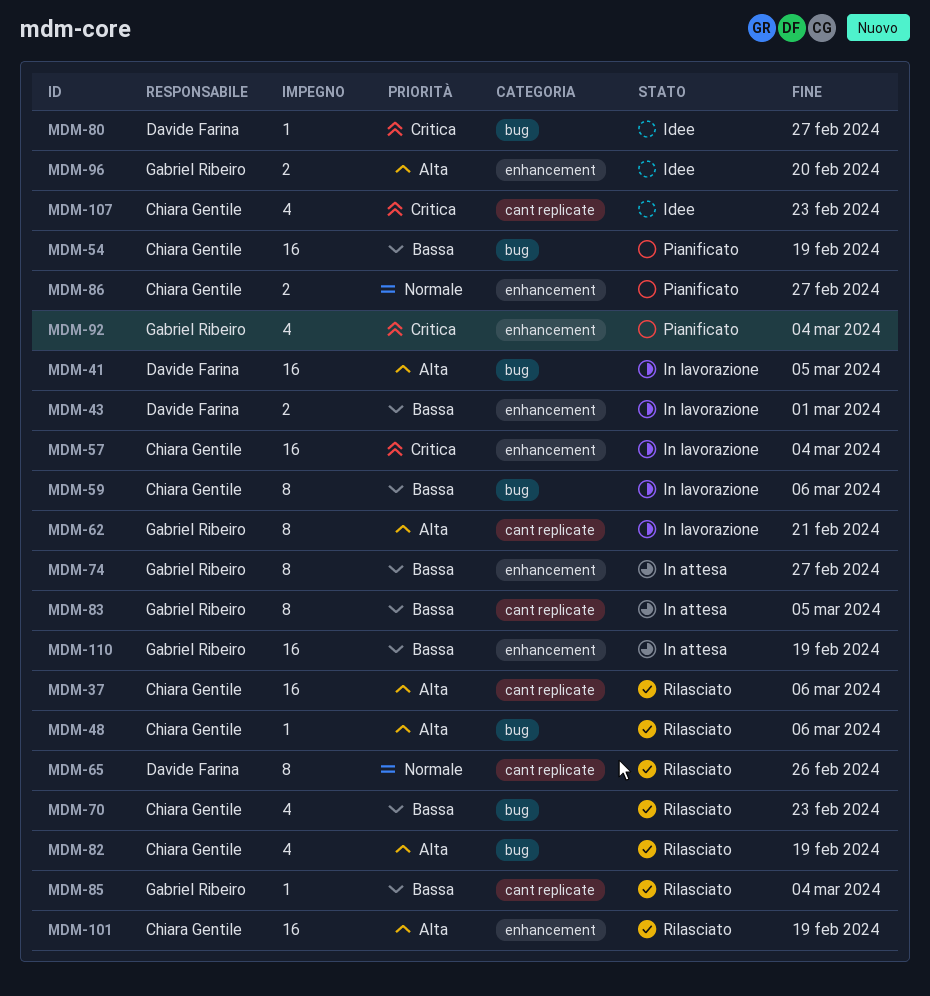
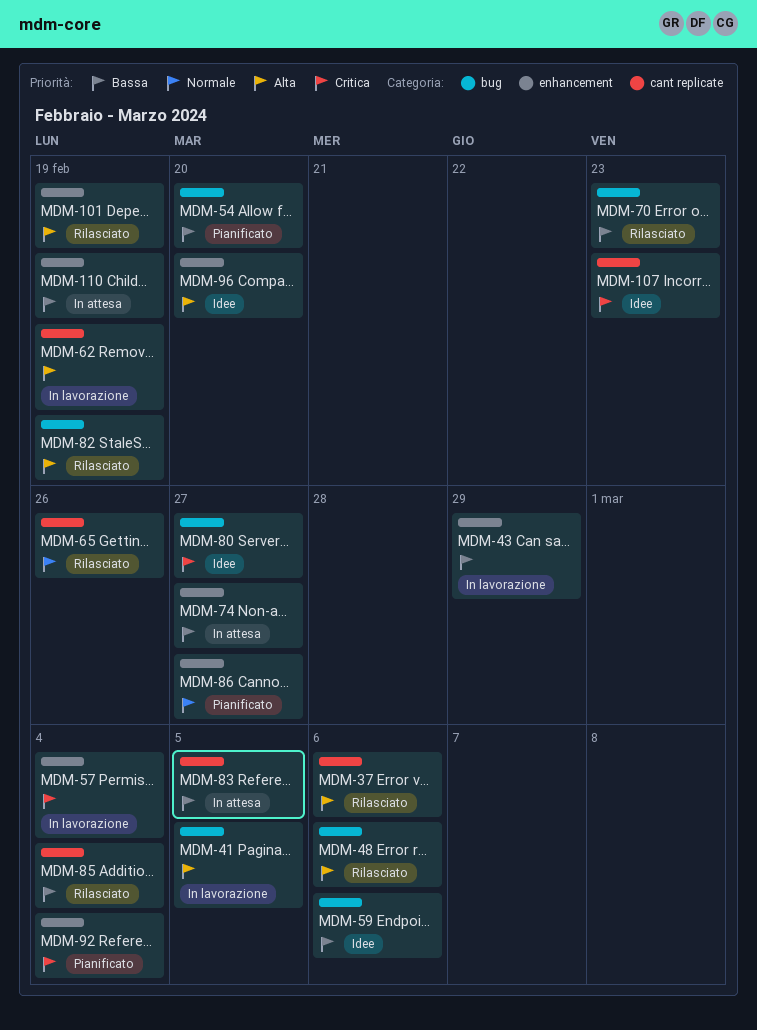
MDM-43, due: Mar 1 -> Feb 29
MDM-54, due: Feb 19 -> Feb 20
MDM-59, status: In lavorazione -> Idee
MDM-62, due: Feb 21 -> Feb 19

